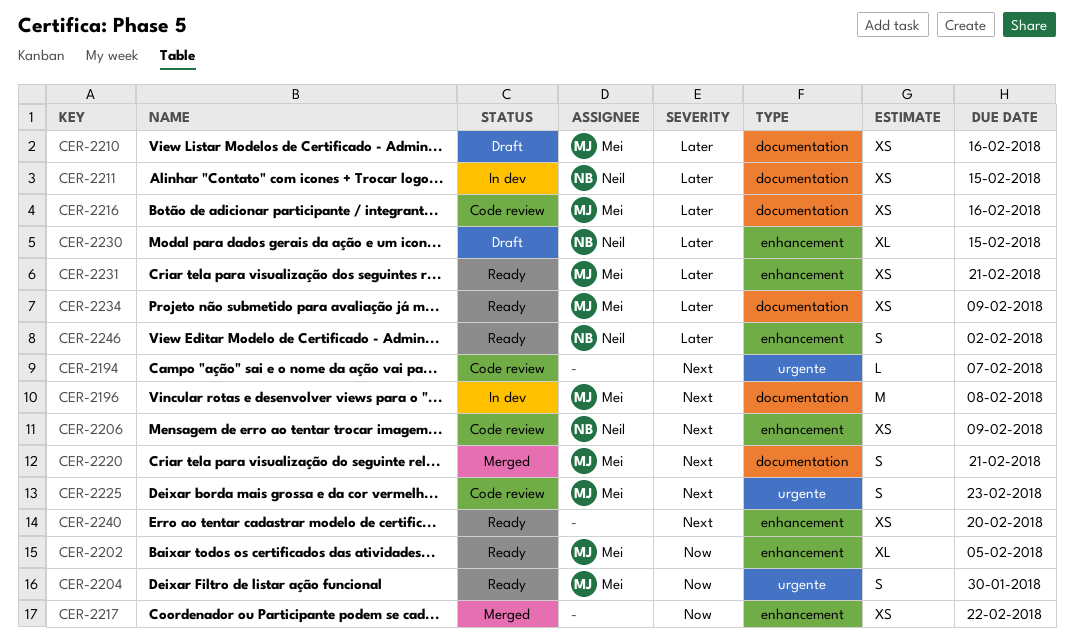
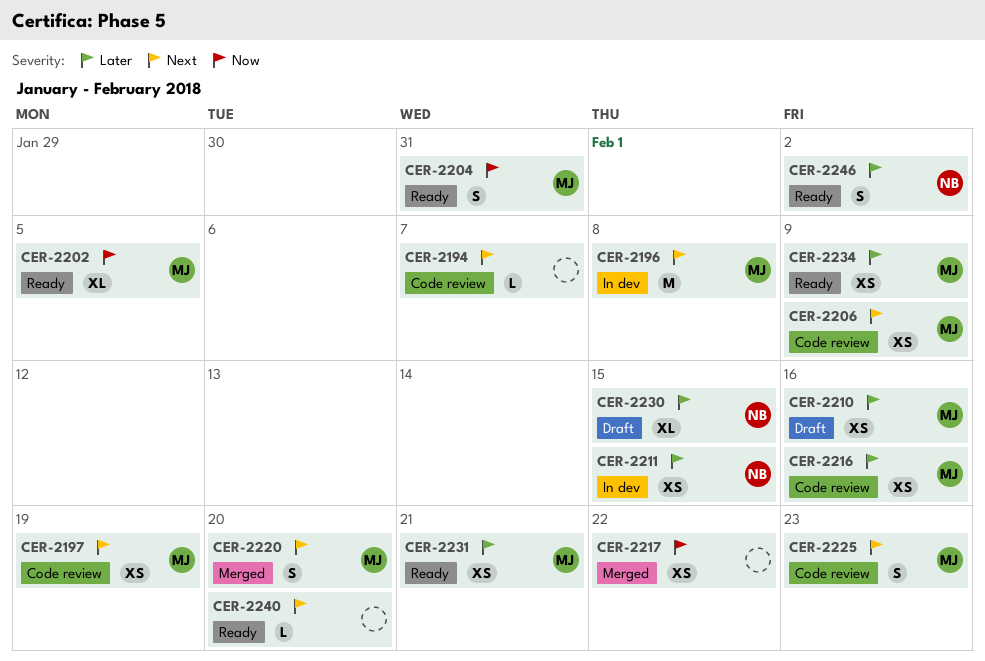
CER-2197: none -> present
CER-2204, due: Jan 30 -> Jan 31
CER-2206, owner: Neil -> Mei
CER-2220, due: Feb 21 -> Feb 20
CER-2240, estimate: XS -> L

